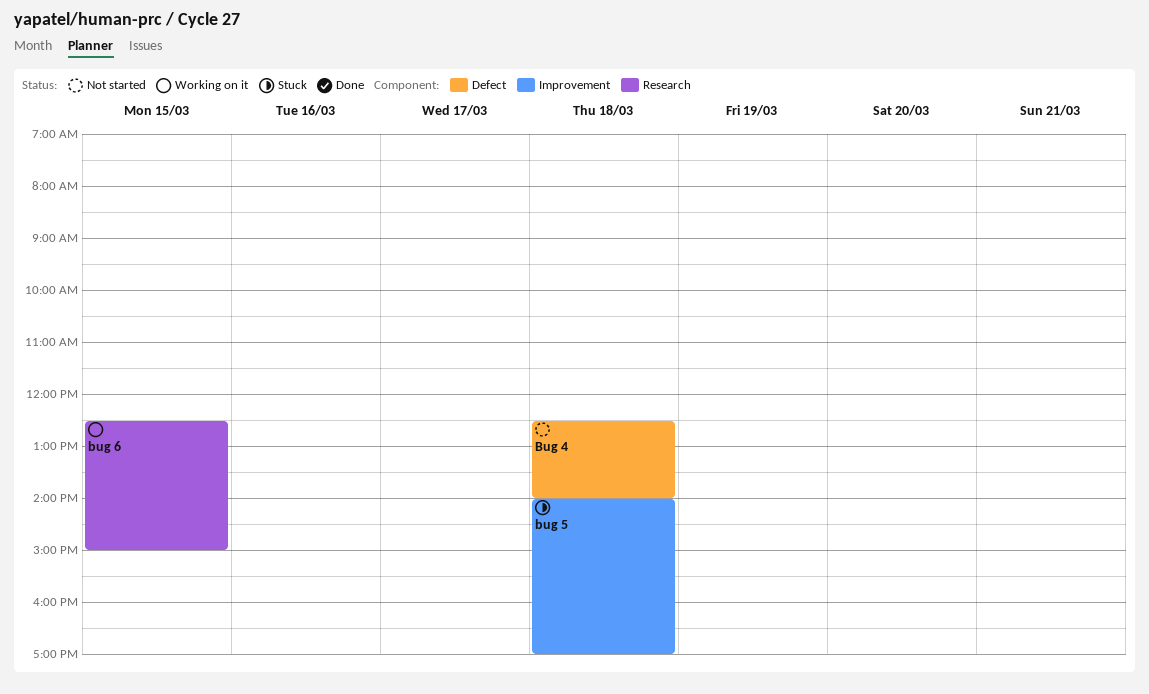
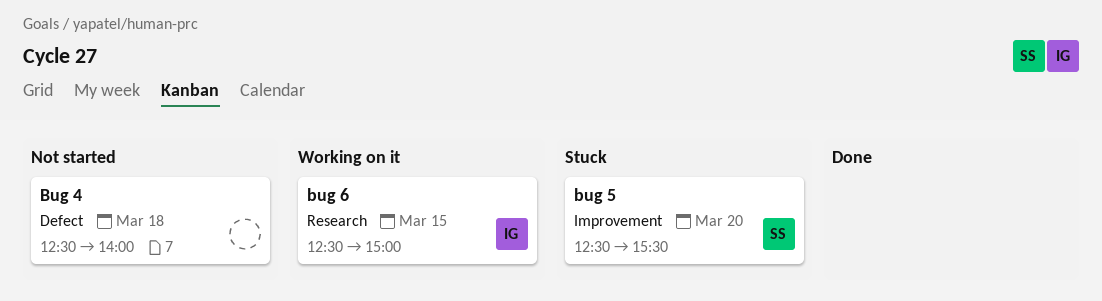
bug 5, day: Mar 18 -> Mar 20
bug 5, begins: 14:00 -> 12:30
bug 5, ends: 17:00 -> 15:30

